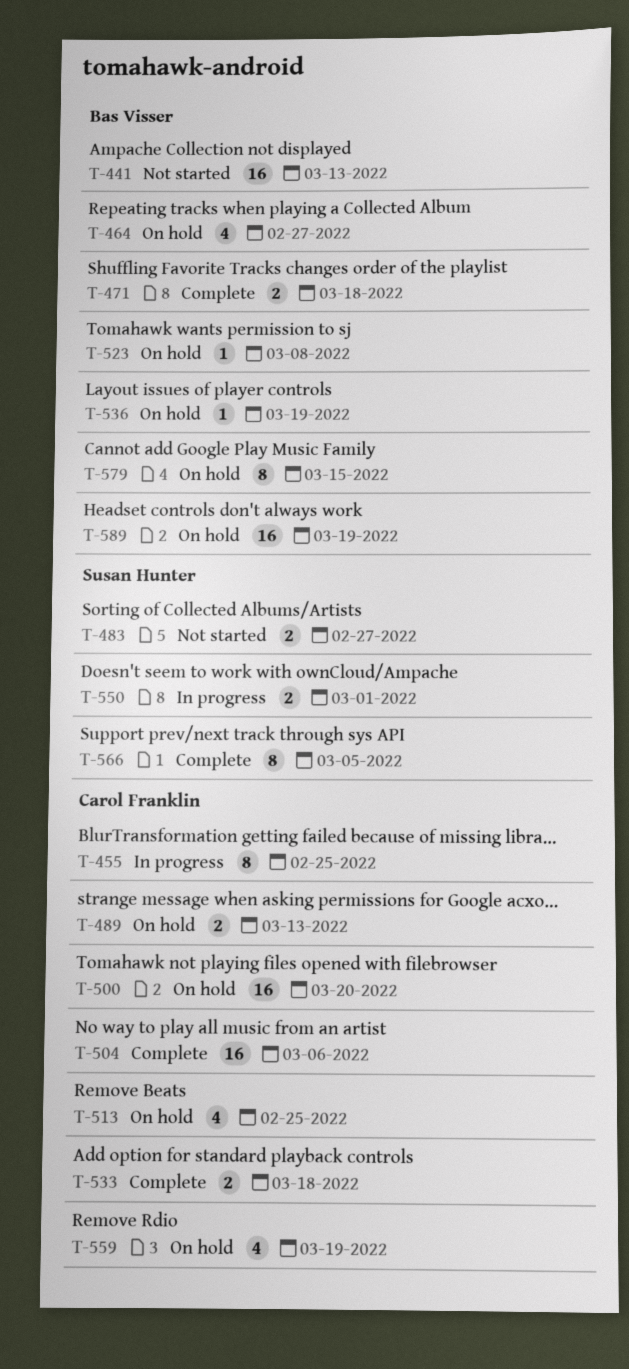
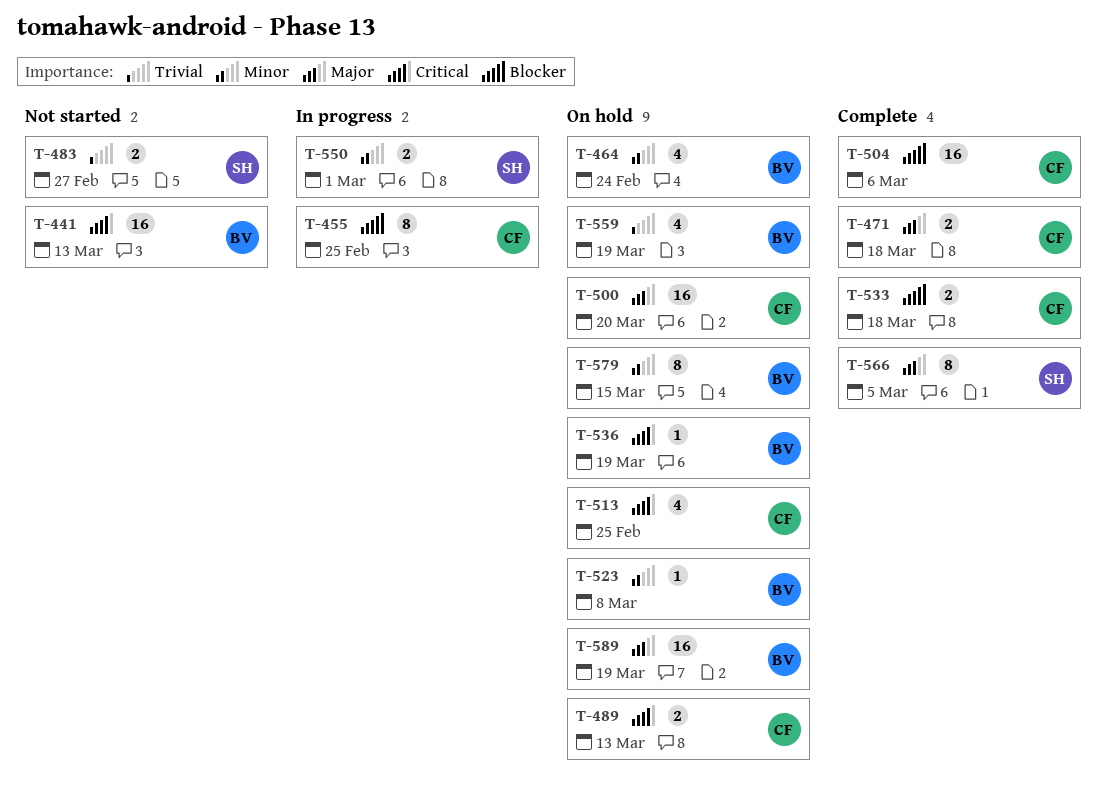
T-464, due: Feb 27 -> Feb 24
T-471, owner: Bas Visser -> Carol Franklin
T-559, owner: Carol Franklin -> Bas Visser

